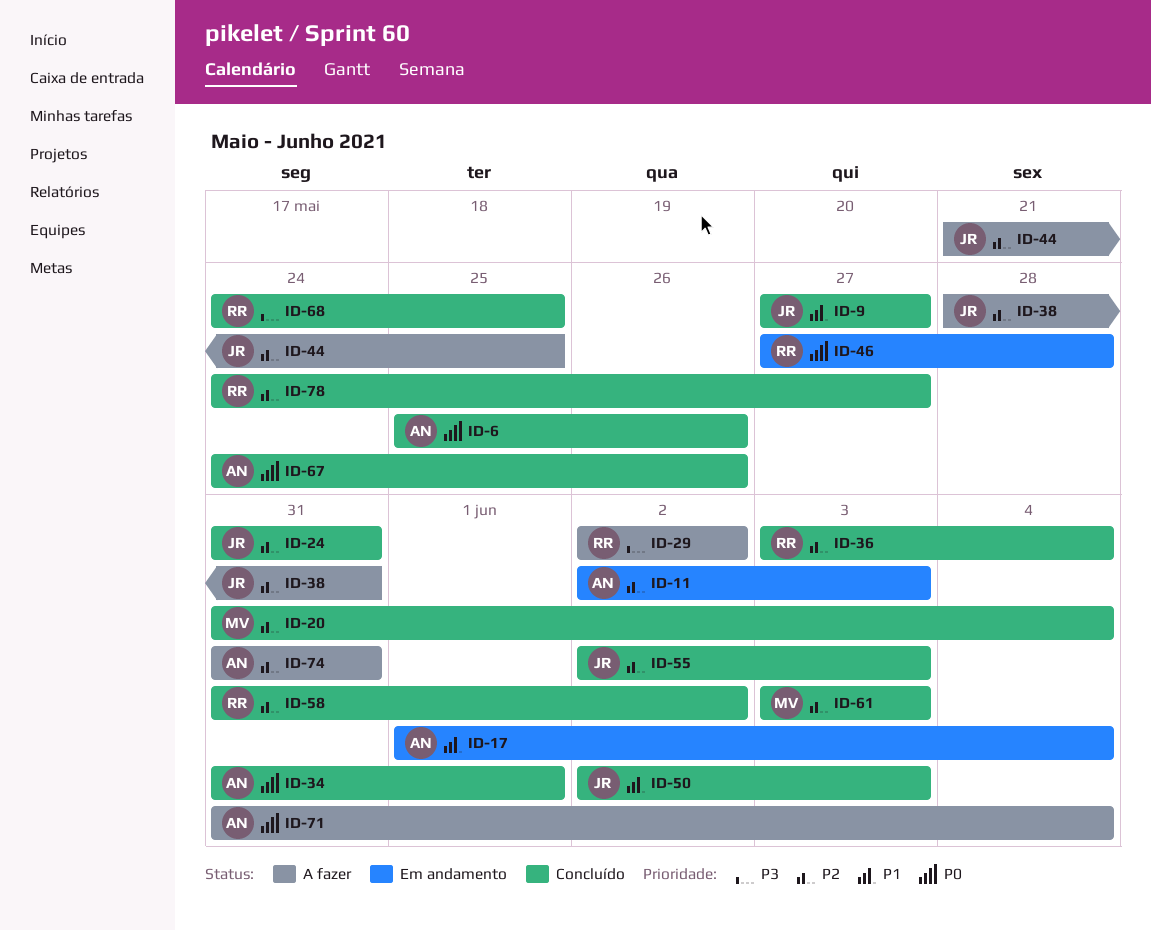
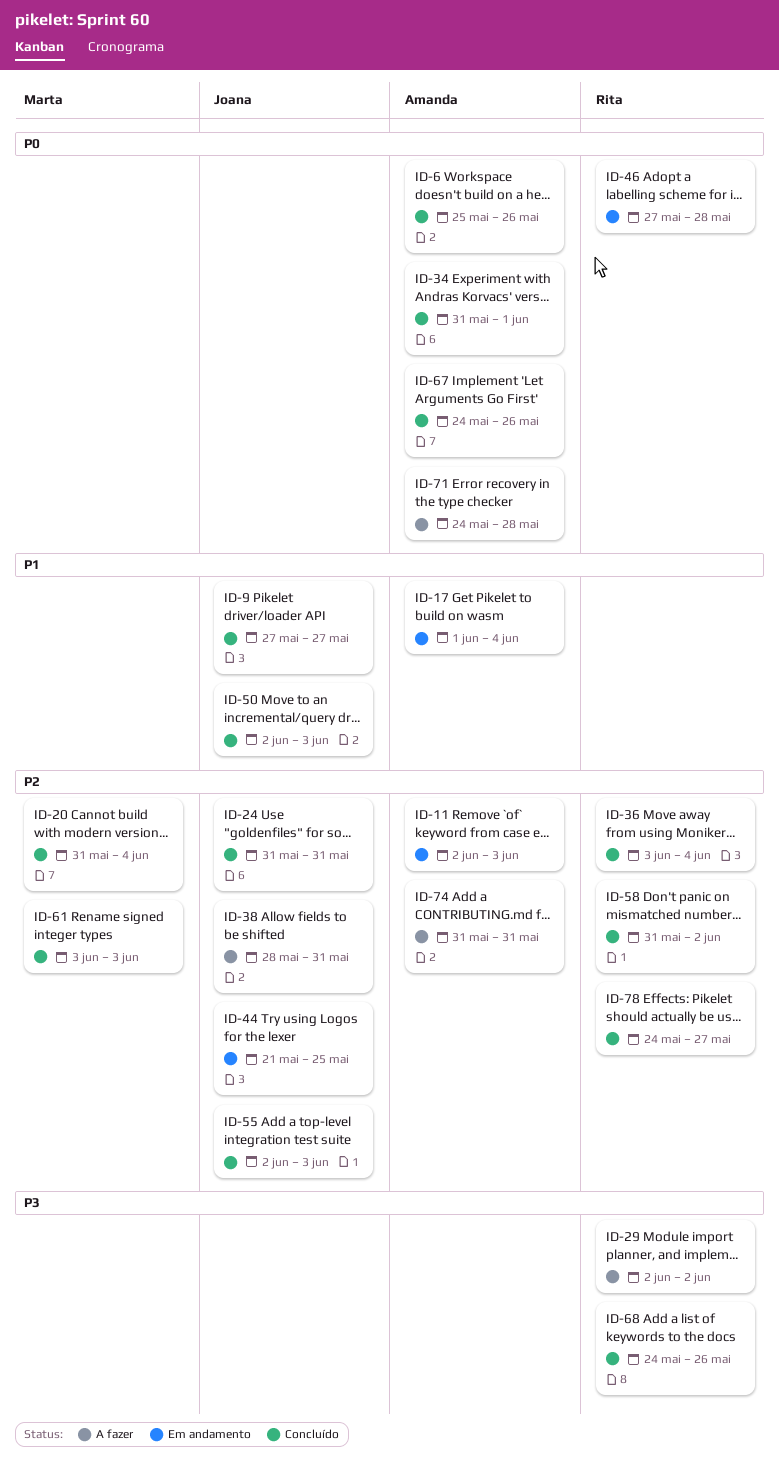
ID-44, status: A fazer -> Em andamento
ID-68, due: May 25 -> May 26
ID-71, start: May 31 -> May 24
ID-71, due: Jun 4 -> May 28

